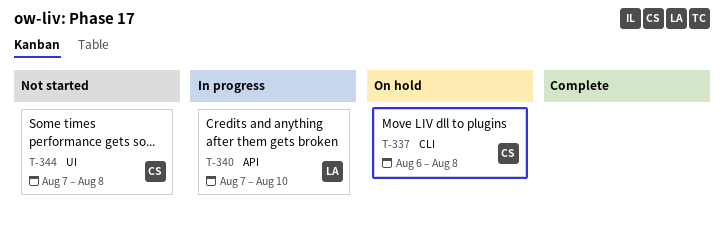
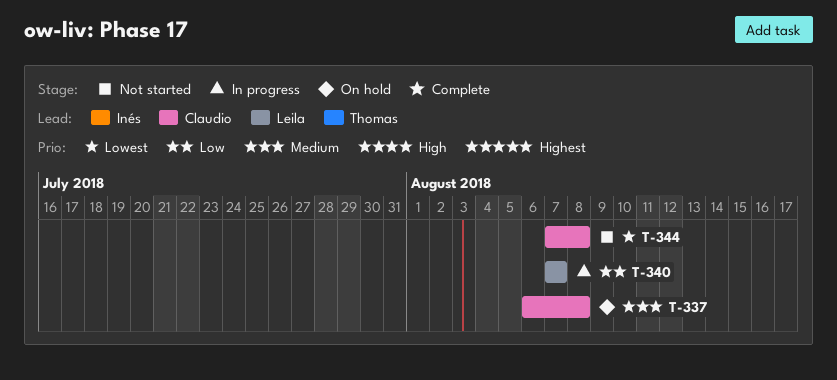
T-340, due: Aug 10 -> Aug 7

